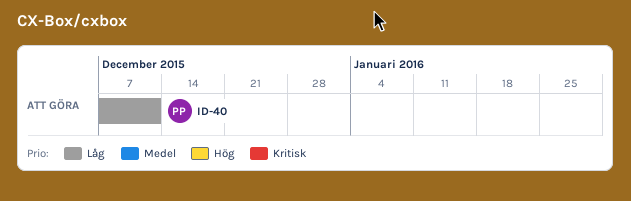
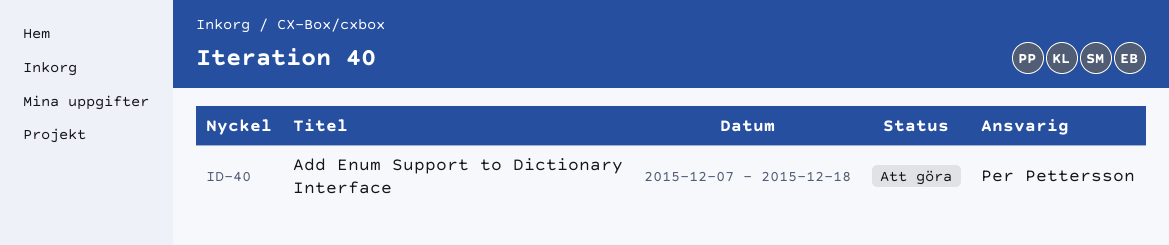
ID-40, due: Dec 11 -> Dec 18

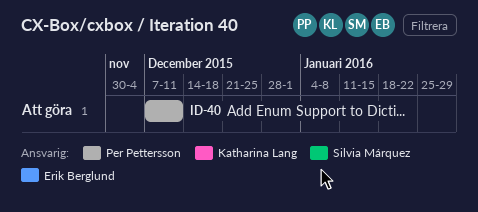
ID-40, due: Dec 18 -> Dec 11

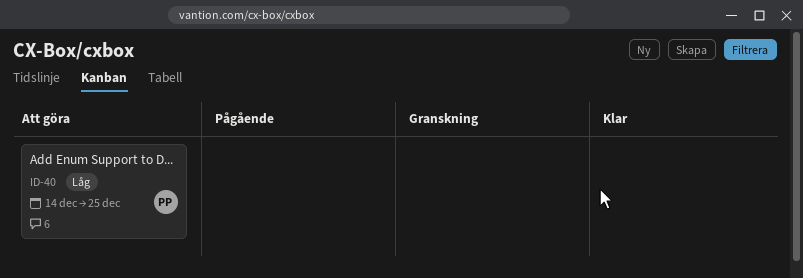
ID-40, start: Dec 7 -> Dec 14
ID-40, due: Dec 11 -> Dec 25

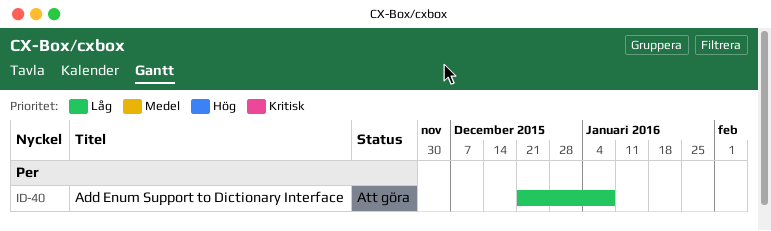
ID-40, start: Dec 14 -> Dec 21
ID-40, due: Dec 25 -> Jan 8

